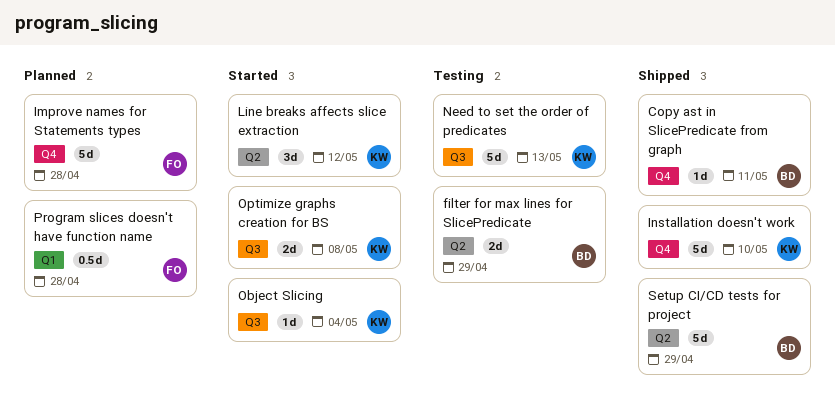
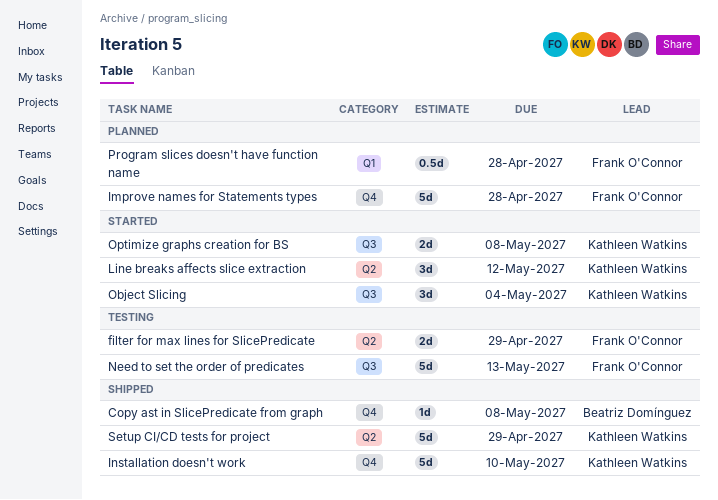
Copy ast in SlicePredicate from graph, due: May 11 -> May 8
filter for max lines for SlicePredicate, owner: Beatriz Domínguez -> Frank O'Connor
Need to set the order of predicates, owner: Kathleen Watkins -> Frank O'Connor
Object Slicing, estimate: 1d -> 3d
Setup CI/CD tests for project, owner: Beatriz Domínguez -> Kathleen Watkins

